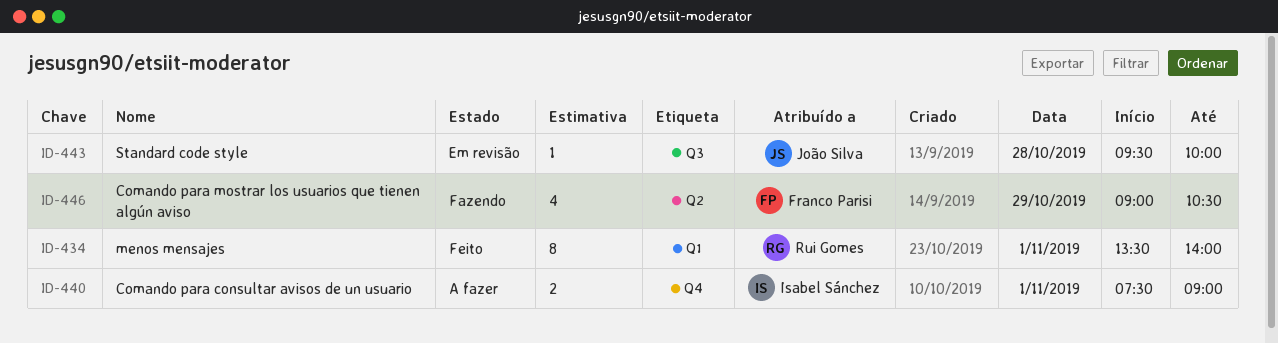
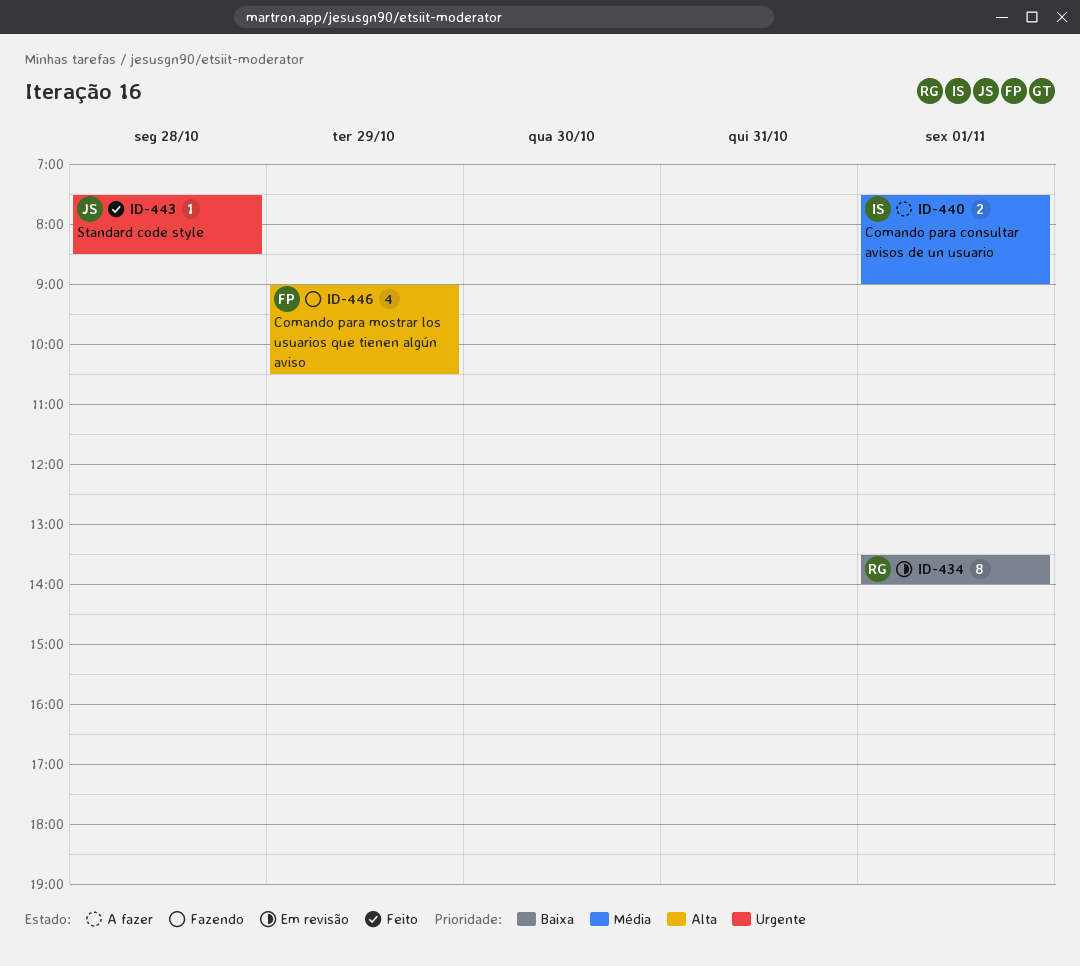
ID-434, status: Feito -> Em revisão
ID-443, status: Em revisão -> Feito
ID-443, begins: 09:30 -> 07:30
ID-443, ends: 10:00 -> 08:30

